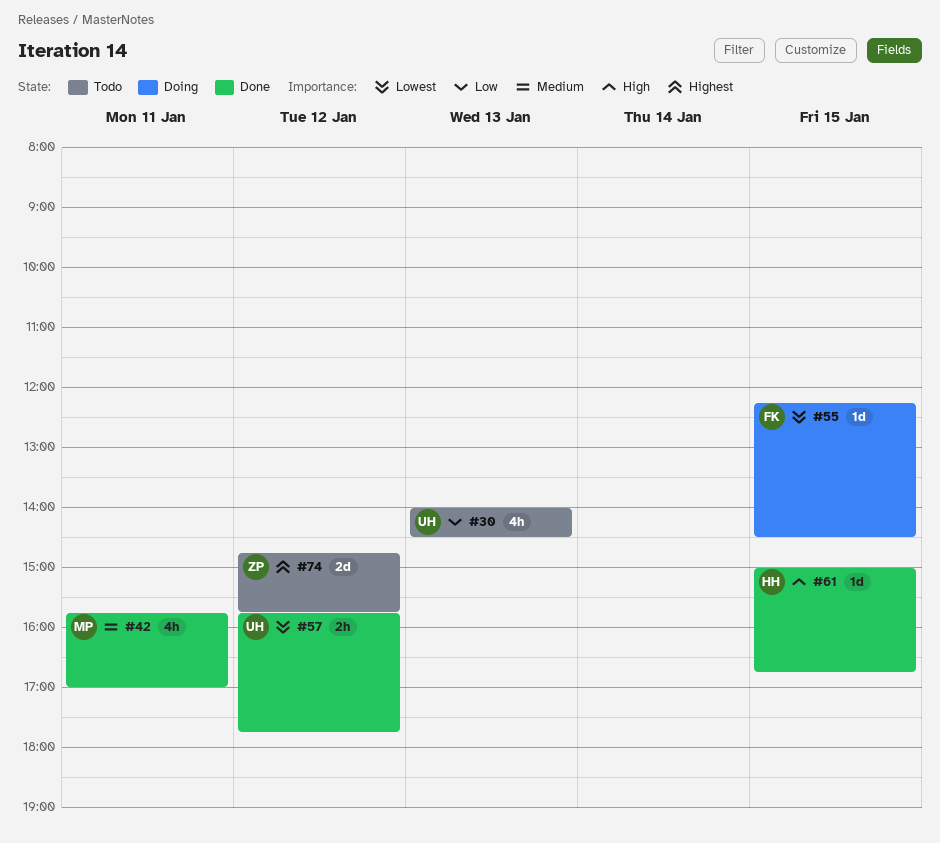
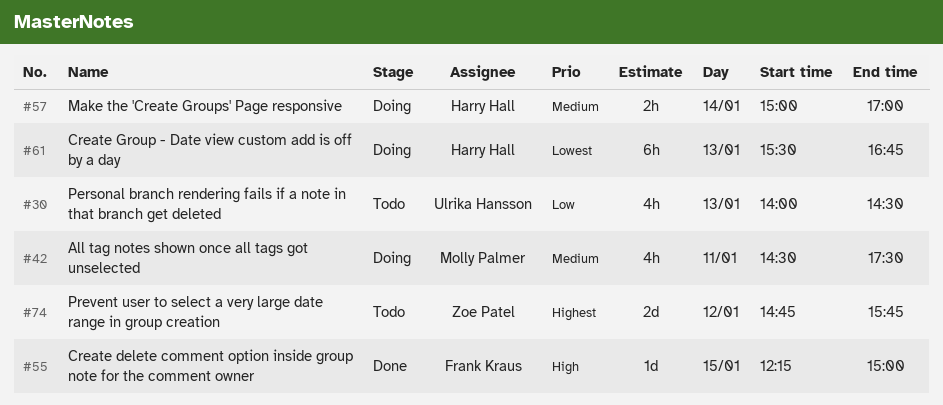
#42, status: Done -> Doing
#42, begins: 15:45 -> 14:30
#42, ends: 17:00 -> 17:30
#55, status: Doing -> Done
#55, priority: Lowest -> High
#55, ends: 14:30 -> 15:00
#57, status: Done -> Doing
#57, owner: Ulrika Hansson -> Harry Hall
#57, priority: Lowest -> Medium
#57, day: Jan 12 -> Jan 14
#57, begins: 15:45 -> 15:00
#57, ends: 17:45 -> 17:00
#61, status: Done -> Doing
#61, priority: High -> Lowest
#61, estimate: 1d -> 6h
#61, day: Jan 15 -> Jan 13
#61, begins: 15:00 -> 15:30

